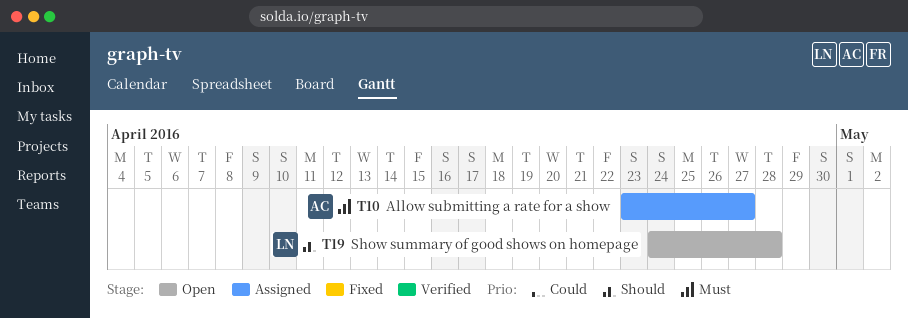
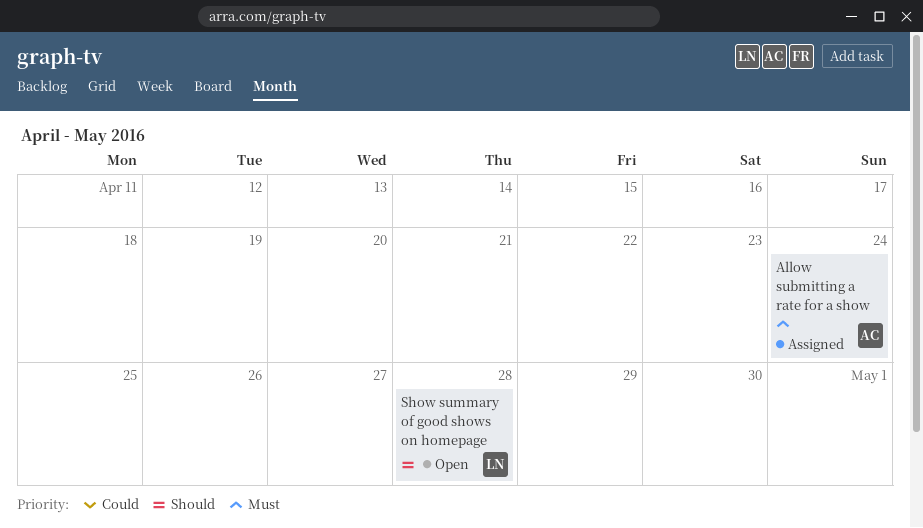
Allow submitting a rate for a show, due: Apr 27 -> Apr 24

